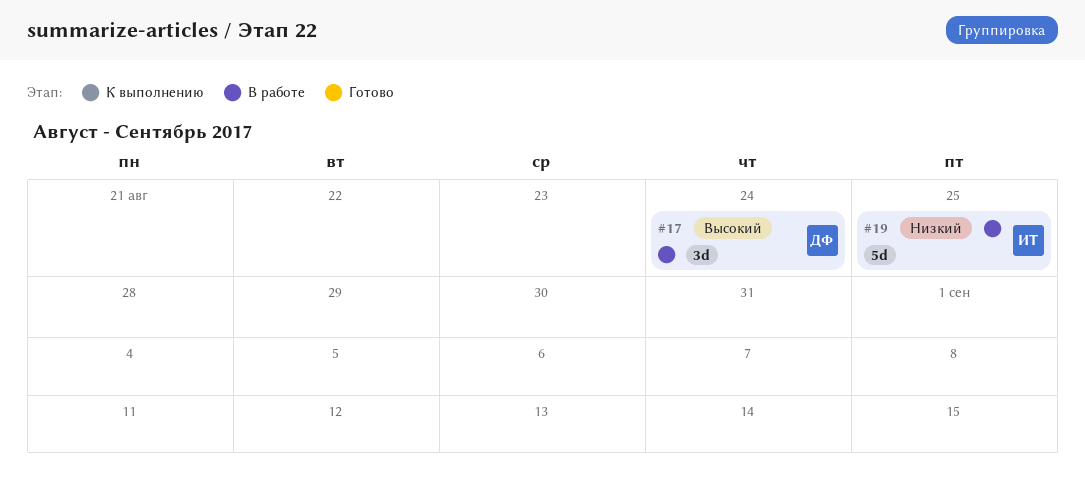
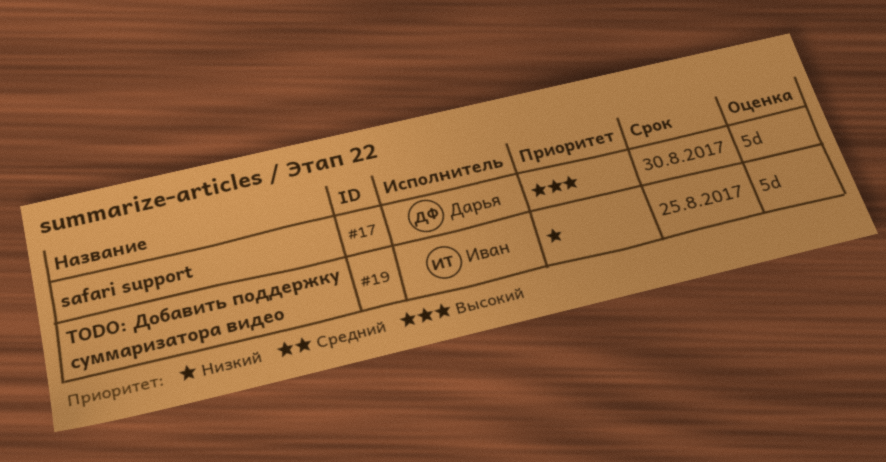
#17, estimate: 3d -> 5d
#17, due: Aug 24 -> Aug 30

